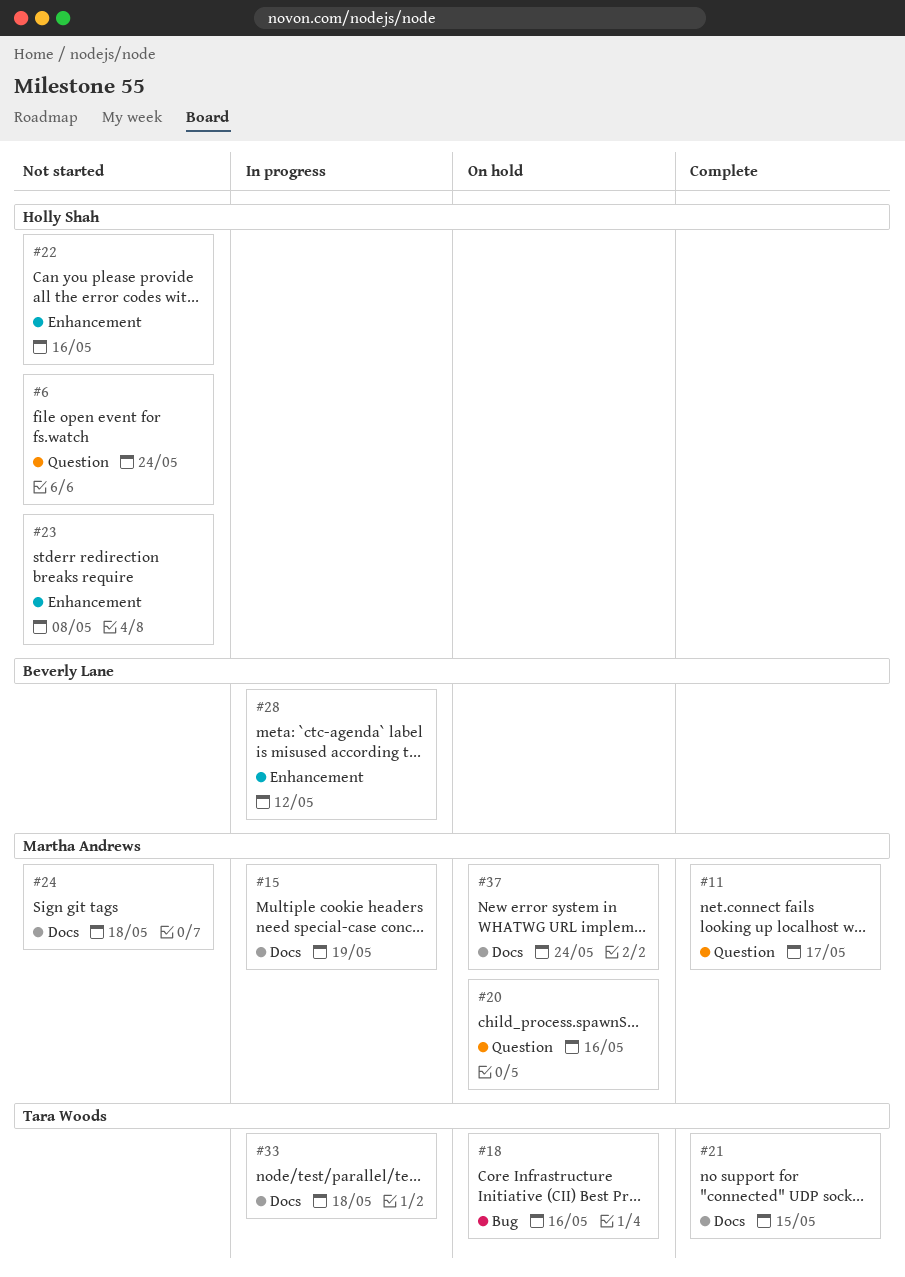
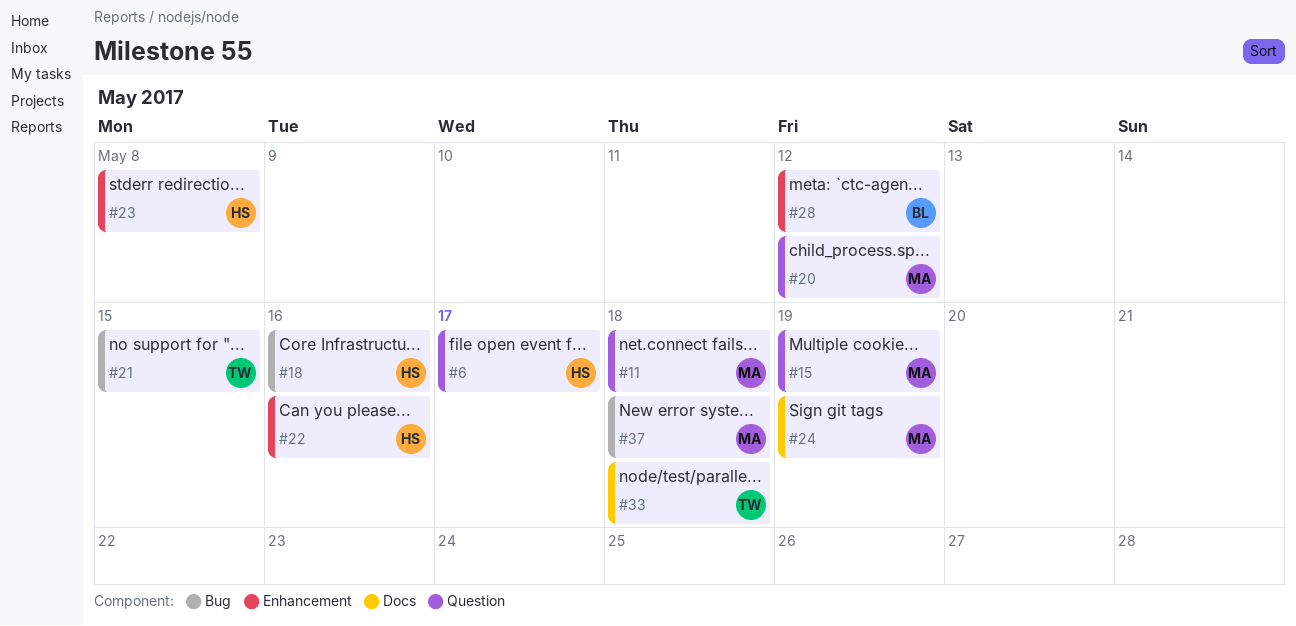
#6, due: May 24 -> May 17
#11, due: May 17 -> May 18
#15, label: Docs -> Question
#18, owner: Tara Woods -> Holly Shah
#20, due: May 16 -> May 12
#21, label: Docs -> Bug
#24, due: May 18 -> May 19
#37, label: Docs -> Bug
#37, due: May 24 -> May 18

